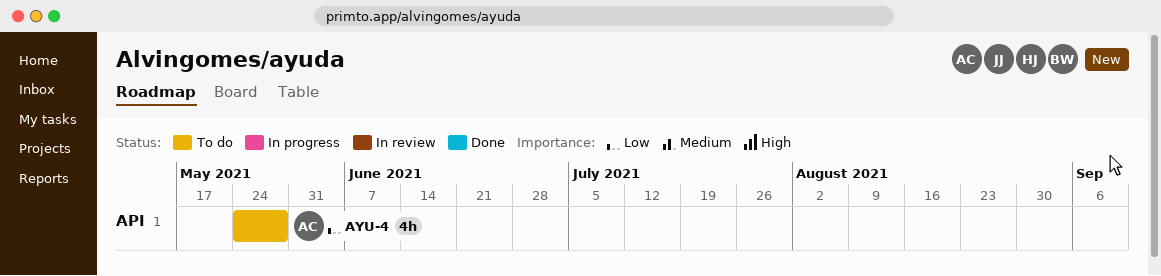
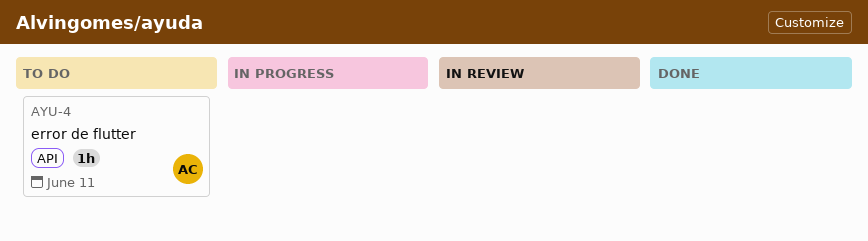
AYU-4, estimate: 4h -> 1h
AYU-4, due: May 28 -> Jun 11

